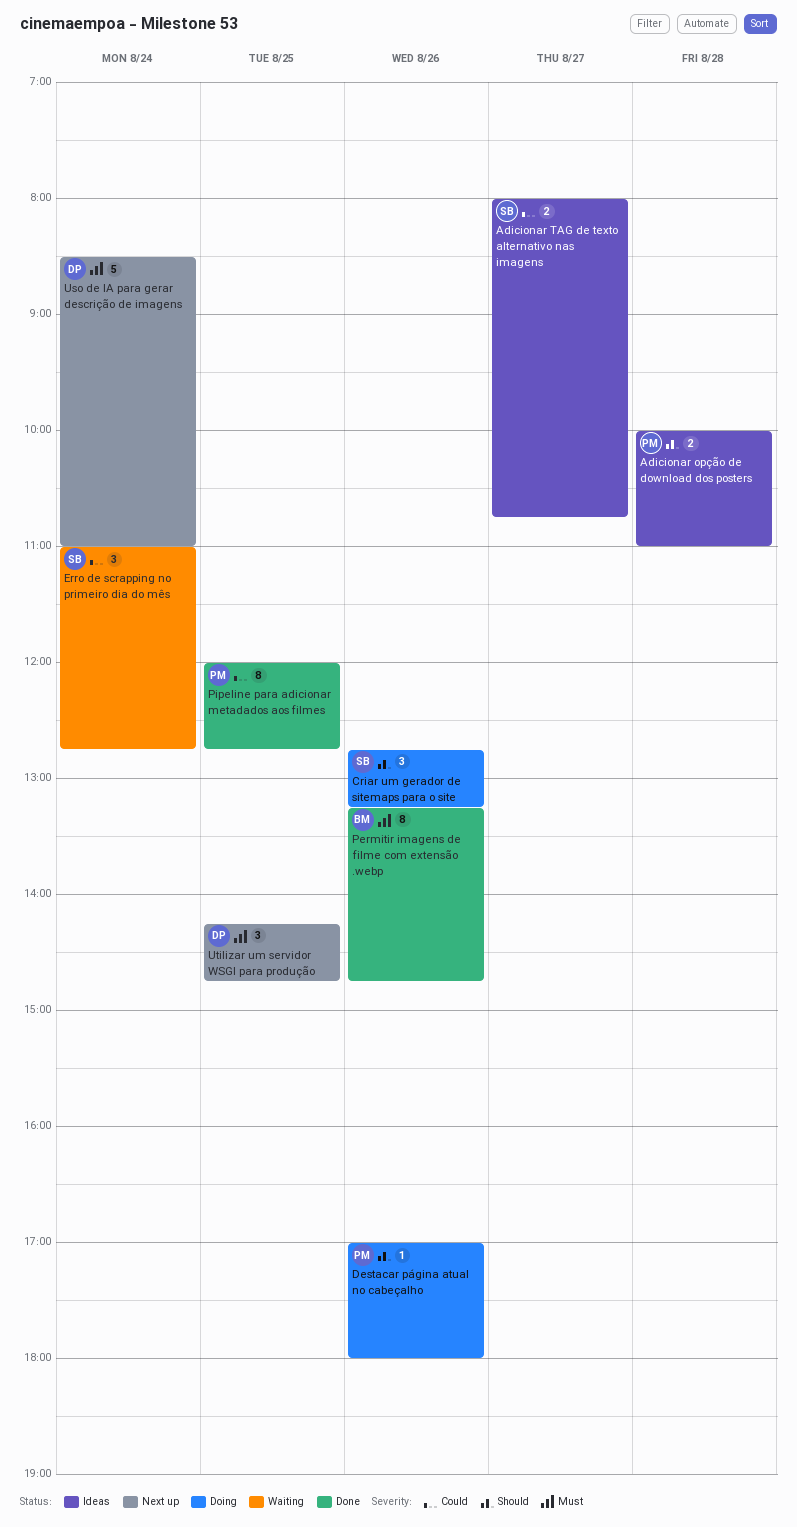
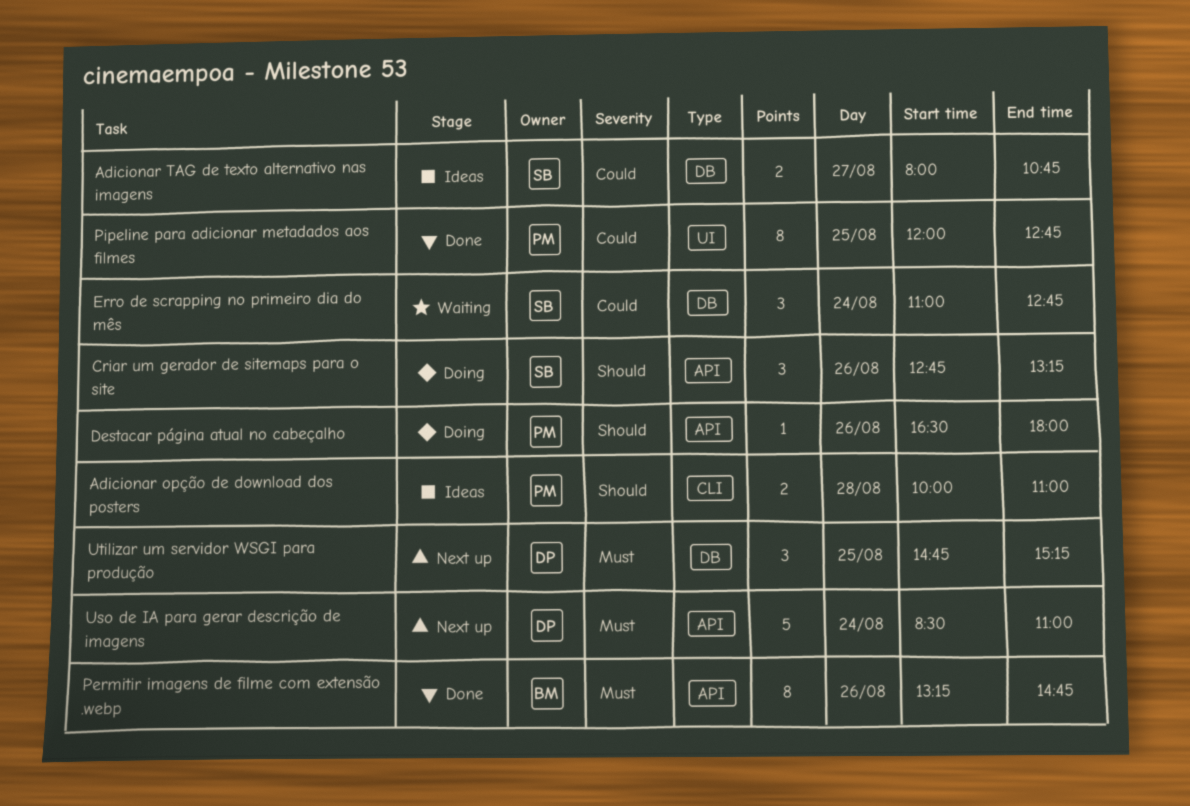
Destacar página atual no cabeçalho, begins: 17:00 -> 16:30
Utilizar um servidor WSGI para produção, begins: 14:15 -> 14:45
Utilizar um servidor WSGI para produção, ends: 14:45 -> 15:15

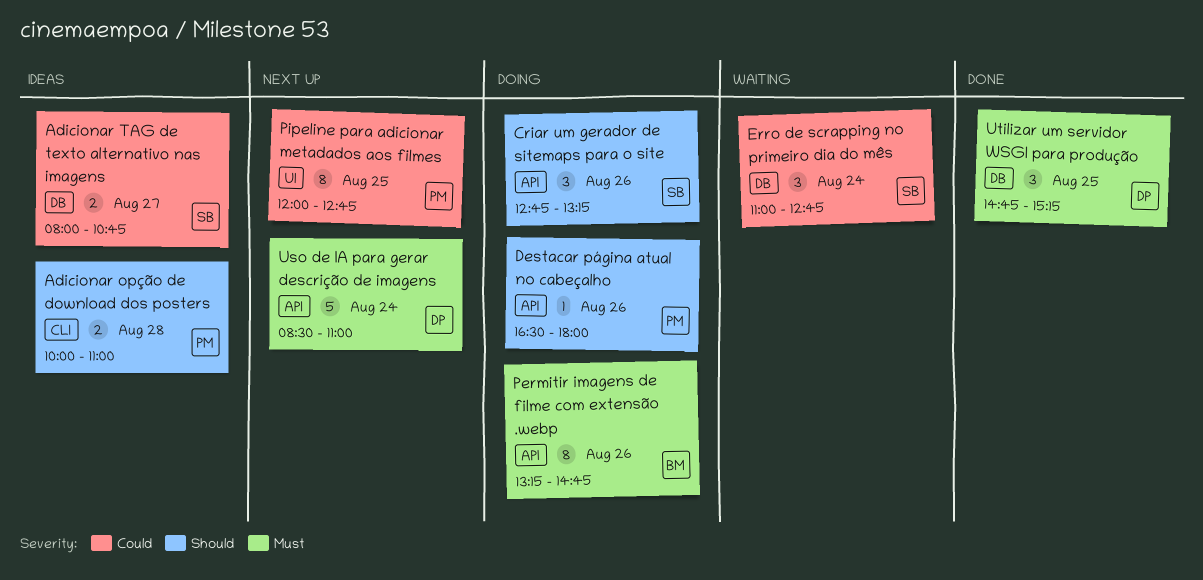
Permitir imagens de filme com extensão .webp, status: Done -> Doing
Pipeline para adicionar metadados aos filmes, status: Done -> Next up
Utilizar um servidor WSGI para produção, status: Next up -> Done

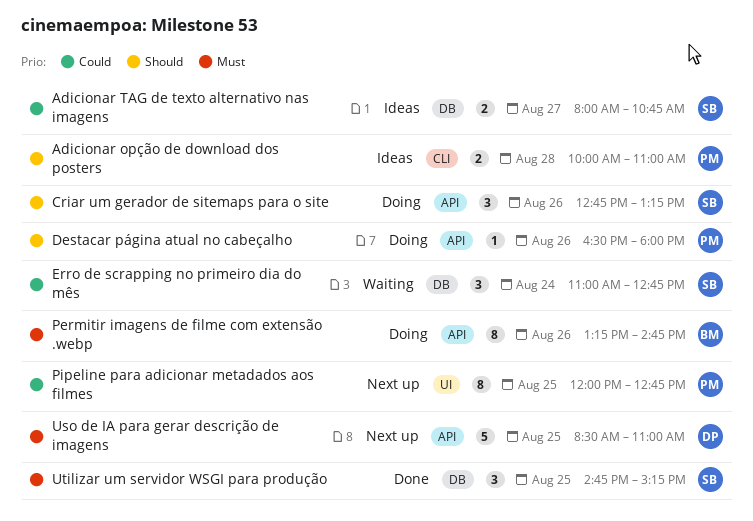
Uso de IA para gerar descrição de imagens, day: Aug 24 -> Aug 25
Utilizar um servidor WSGI para produção, owner: DP -> SB

